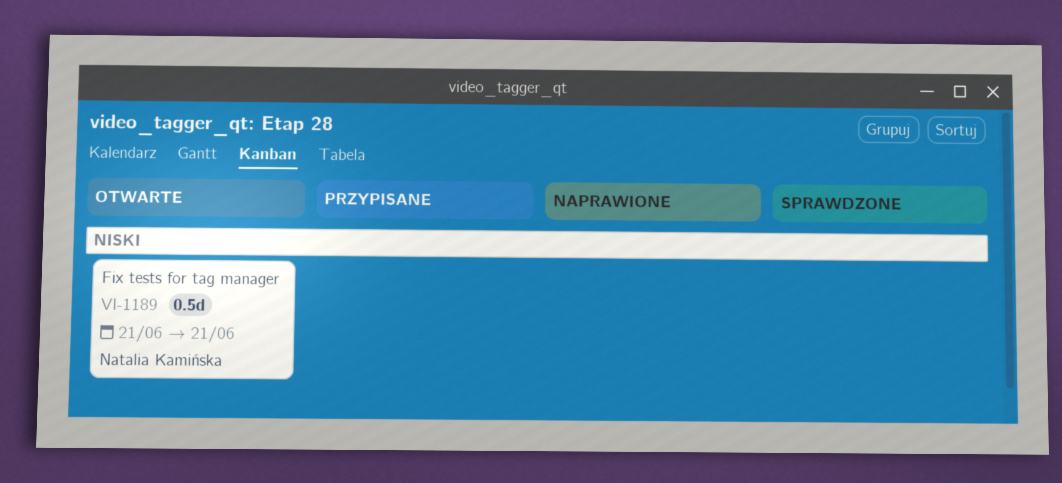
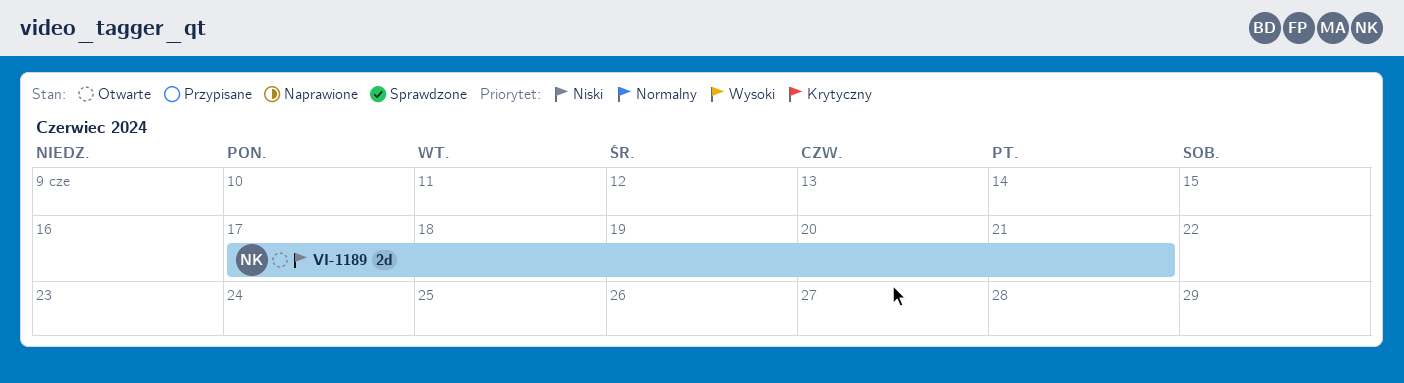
VI-1189, estimate: 0.5d -> 2d
VI-1189, start: Jun 21 -> Jun 17

